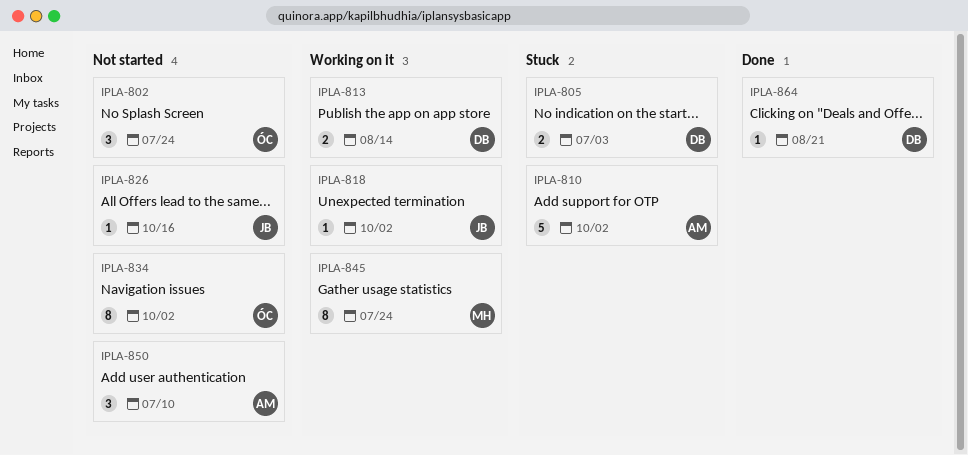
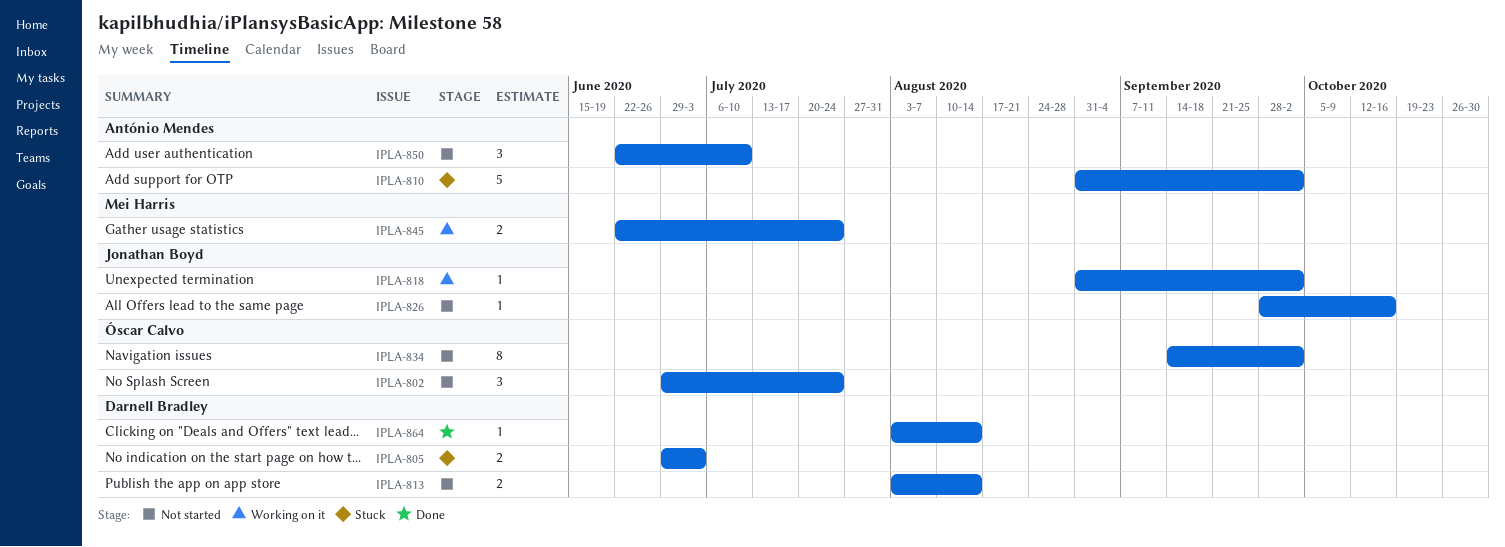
IPLA-813, status: Working on it -> Not started
IPLA-845, estimate: 8 -> 2
IPLA-864, due: Aug 21 -> Aug 14

